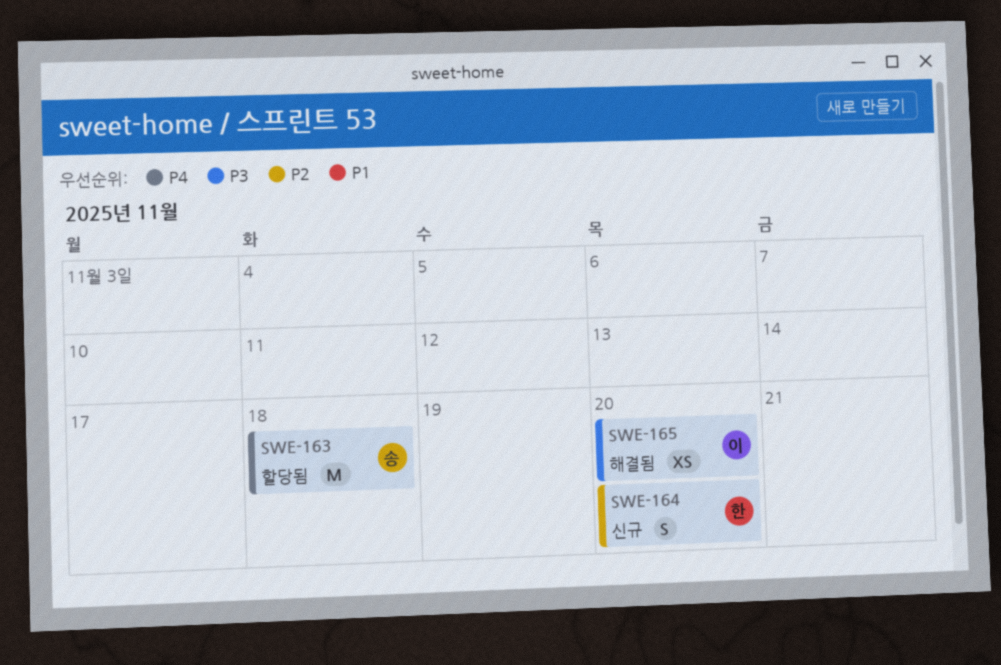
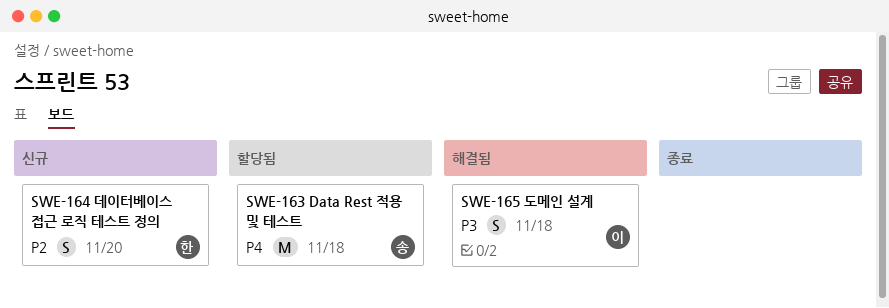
SWE-165, estimate: XS -> S
SWE-165, due: Nov 20 -> Nov 18

